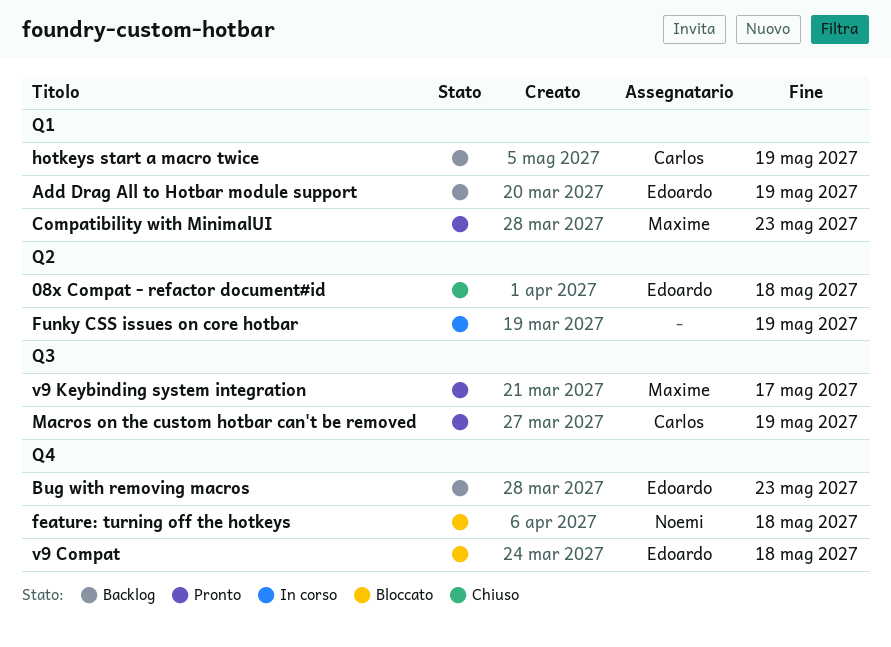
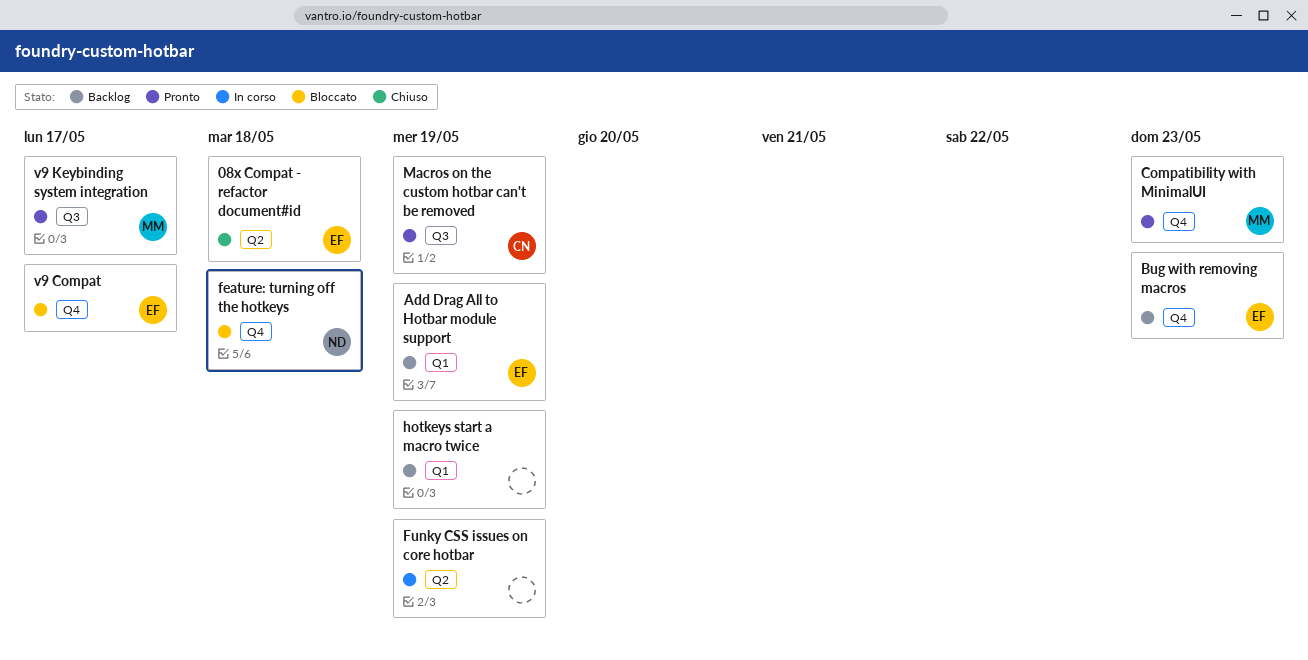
Compatibility with MinimalUI, label: Q1 -> Q4
hotkeys start a macro twice, owner: Carlos -> none
v9 Compat, due: May 18 -> May 17

